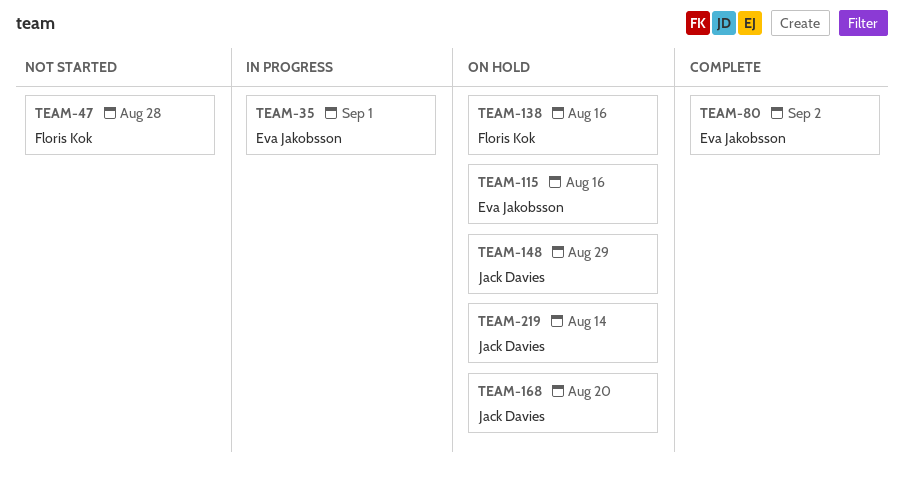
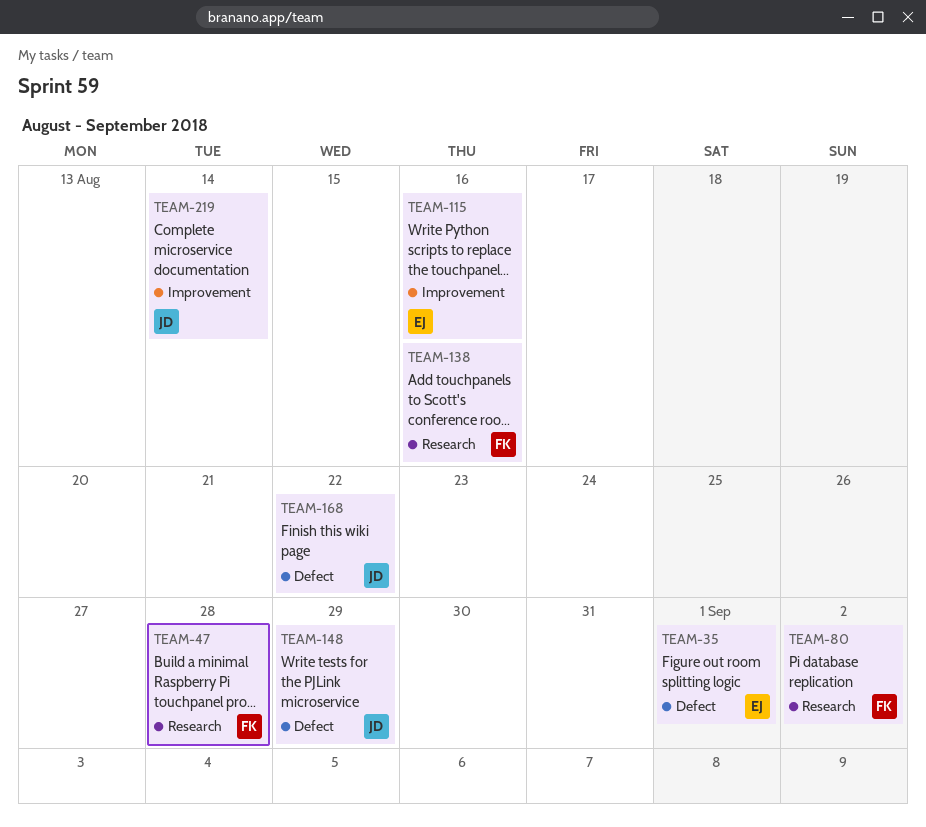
TEAM-80, owner: Eva Jakobsson -> Floris Kok
TEAM-168, due: Aug 20 -> Aug 22

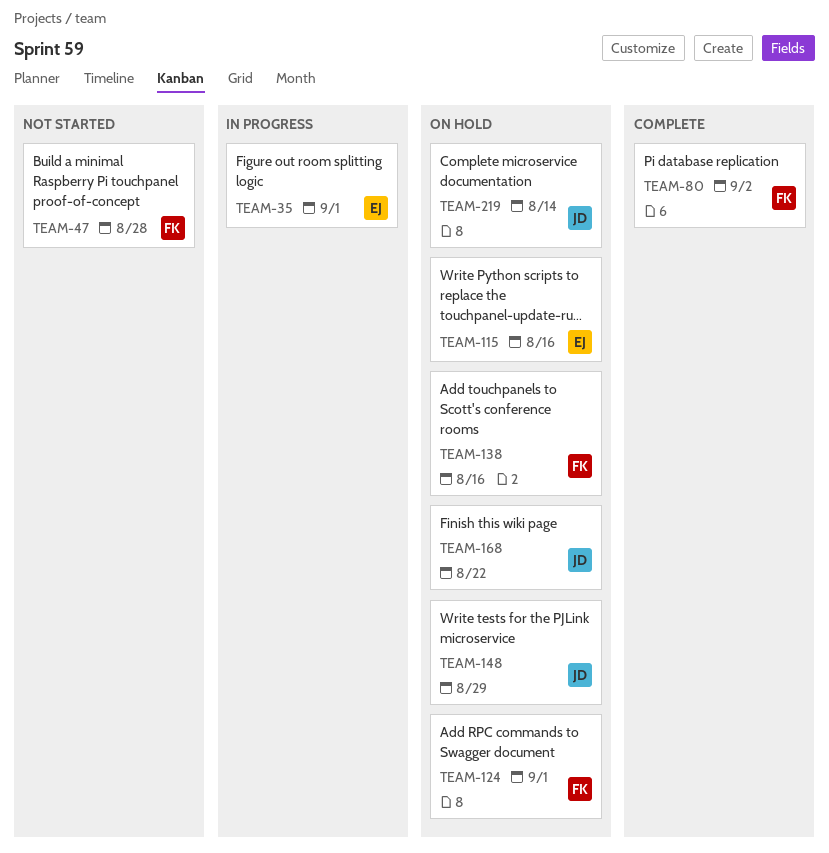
TEAM-124: none -> present

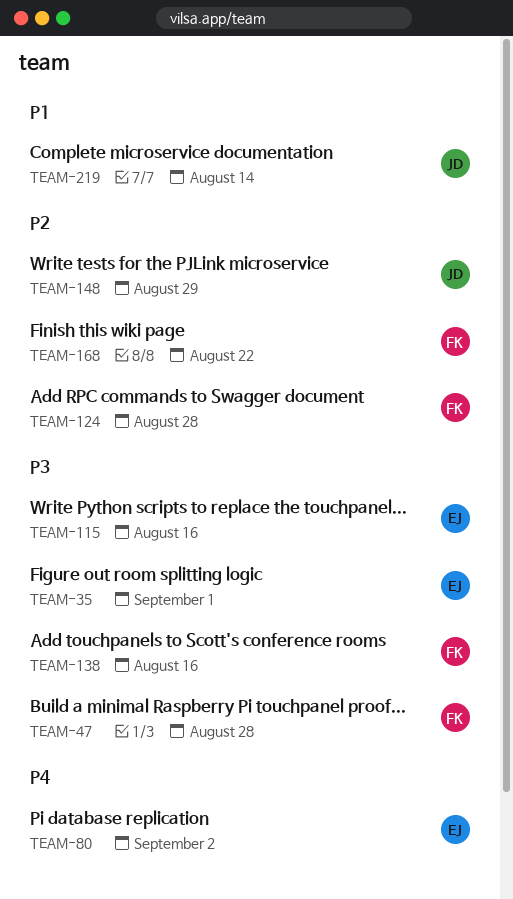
TEAM-80, owner: FK -> EJ
TEAM-124, due: Sep 1 -> Aug 28
TEAM-168, owner: JD -> FK

